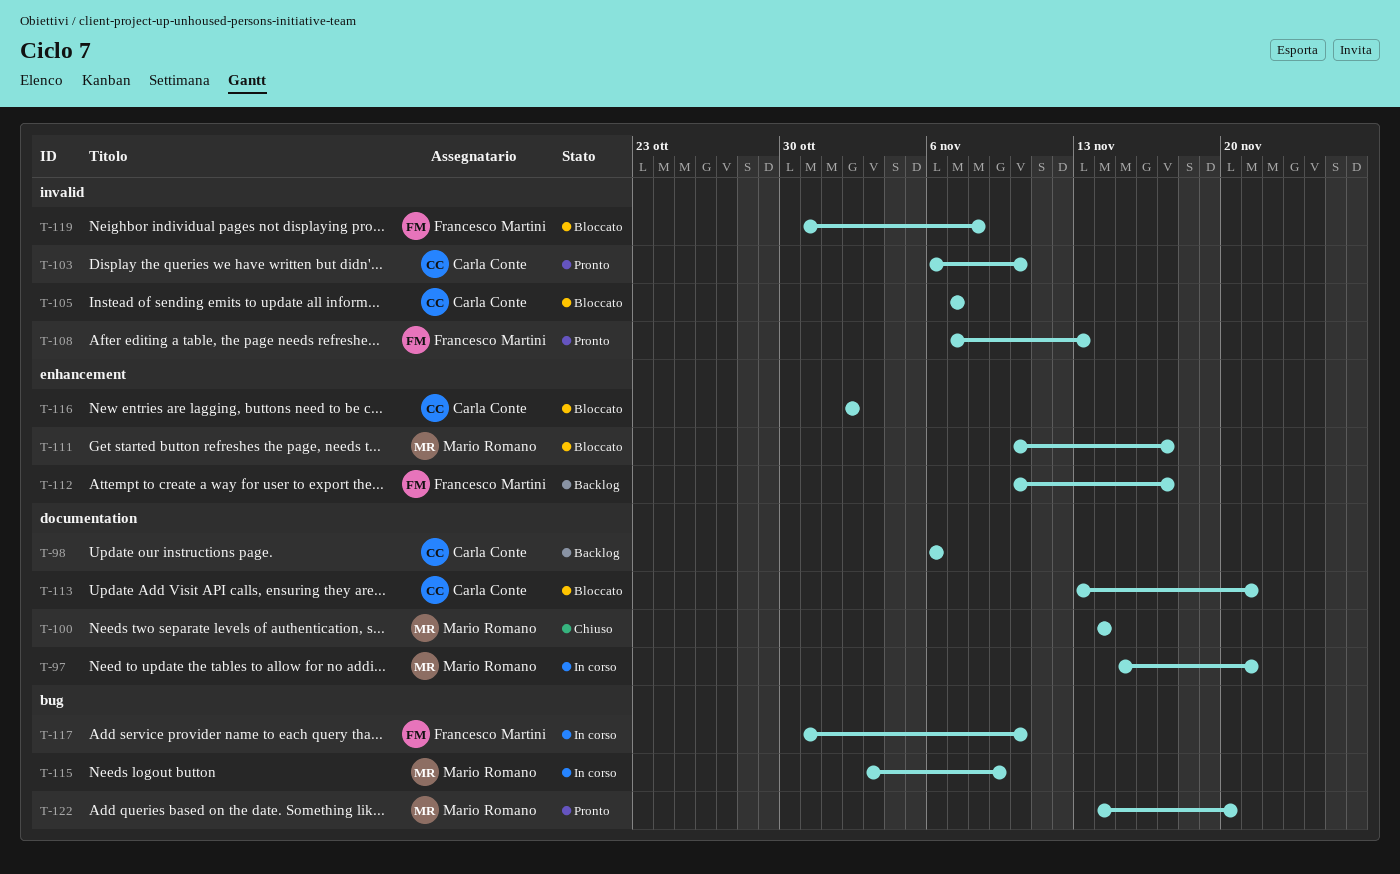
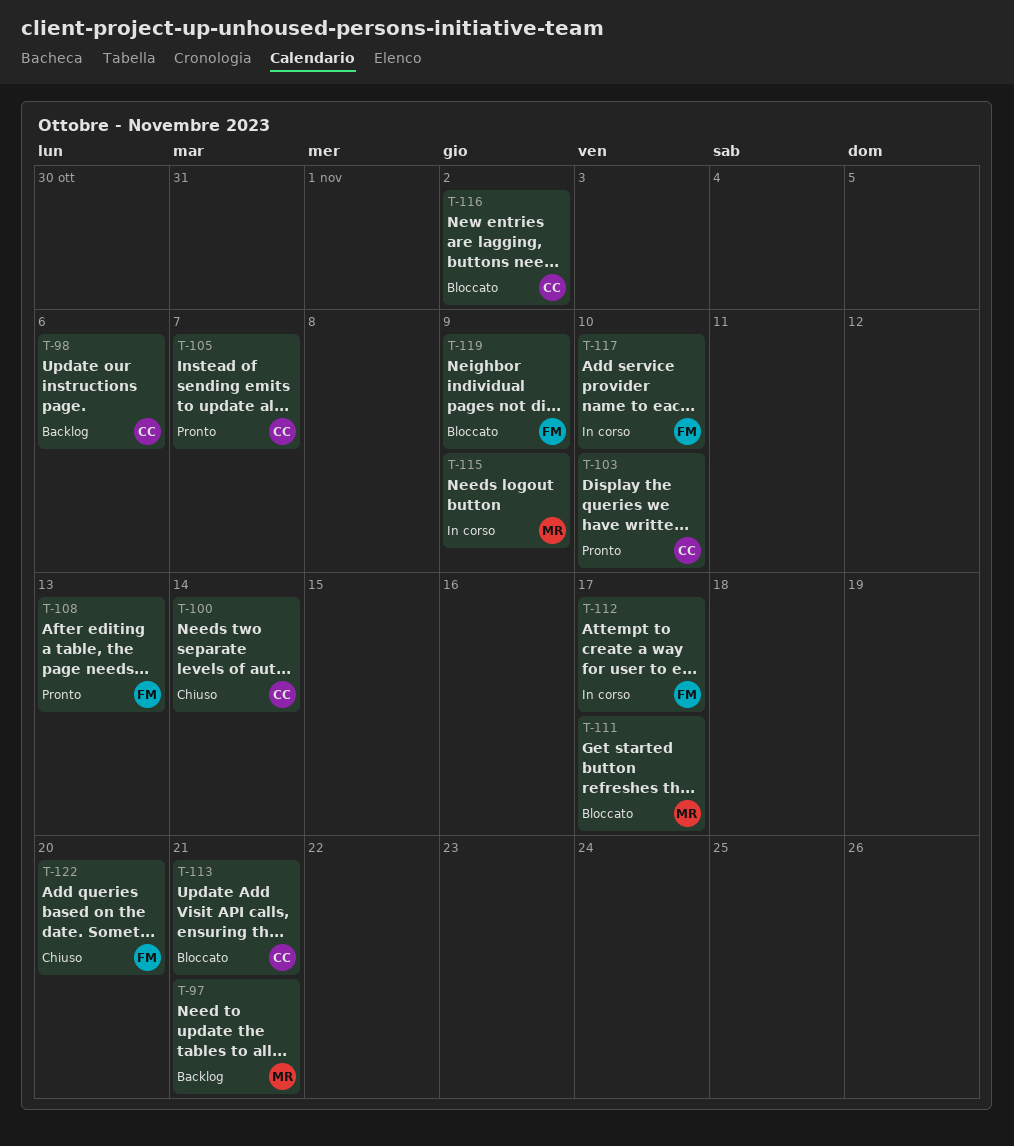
T-97, status: In corso -> Backlog
T-100, owner: Mario Romano -> Carla Conte
T-105, status: Bloccato -> Pronto
T-112, status: Backlog -> In corso
T-119, due: Nov 8 -> Nov 9
T-122, status: Pronto -> Chiuso
T-122, owner: Mario Romano -> Francesco Martini

